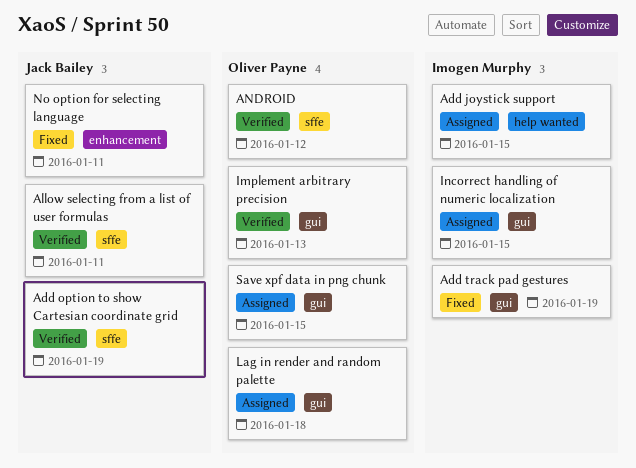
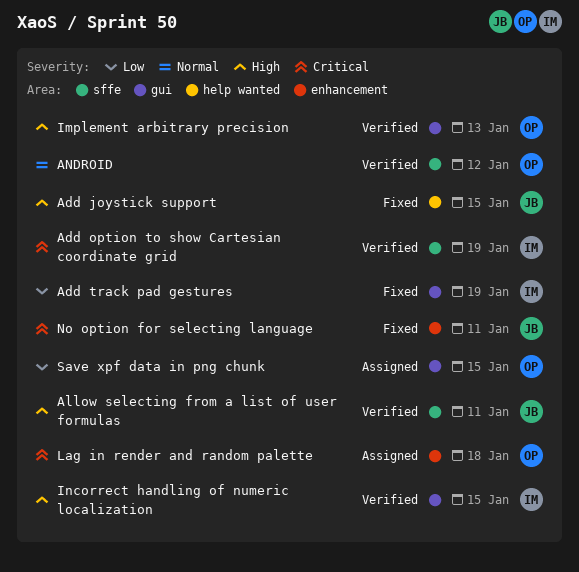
Add joystick support, status: Assigned -> Fixed
Add joystick support, owner: Imogen Murphy -> Jack Bailey
Add option to show Cartesian coordinate grid, owner: Jack Bailey -> Imogen Murphy
Incorrect handling of numeric localization, status: Assigned -> Verified
Lag in render and random palette, label: gui -> enhancement

